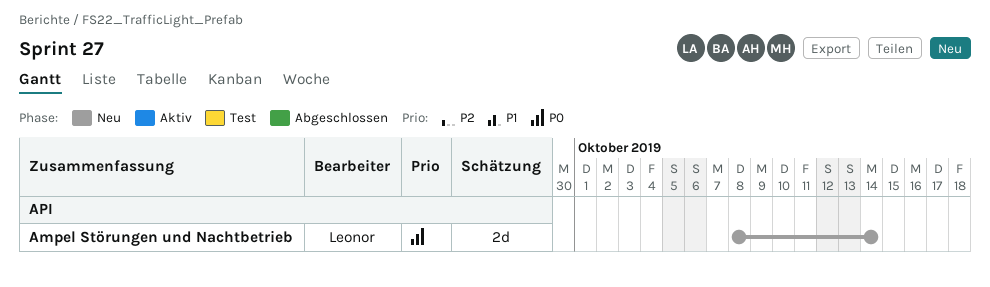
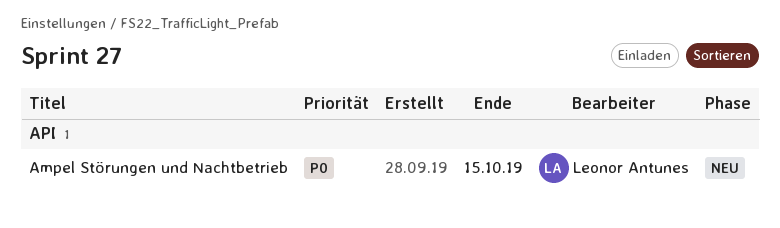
Ampel Störungen und Nachtbetrieb, due: Oct 14 -> Oct 15

